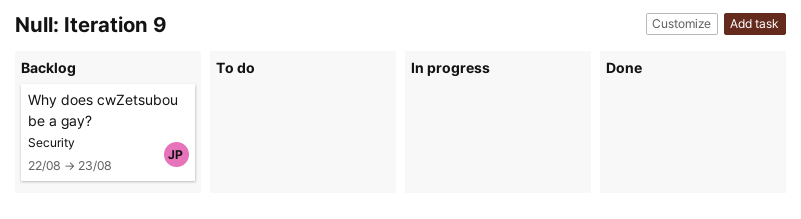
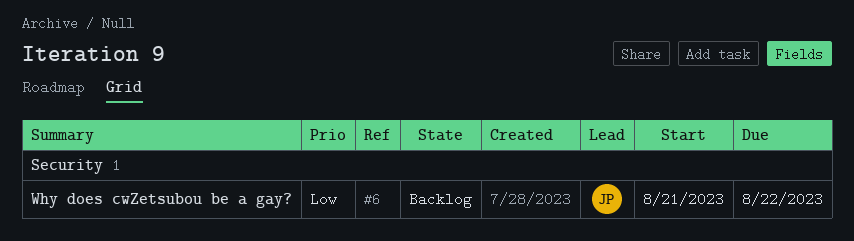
Why does cwZetsubou be a gay?, start: Aug 22 -> Aug 21
Why does cwZetsubou be a gay?, due: Aug 23 -> Aug 22

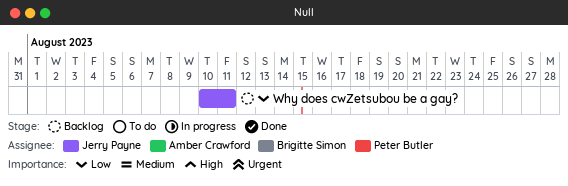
Why does cwZetsubou be a gay?, start: Aug 21 -> Aug 10
Why does cwZetsubou be a gay?, due: Aug 22 -> Aug 11

